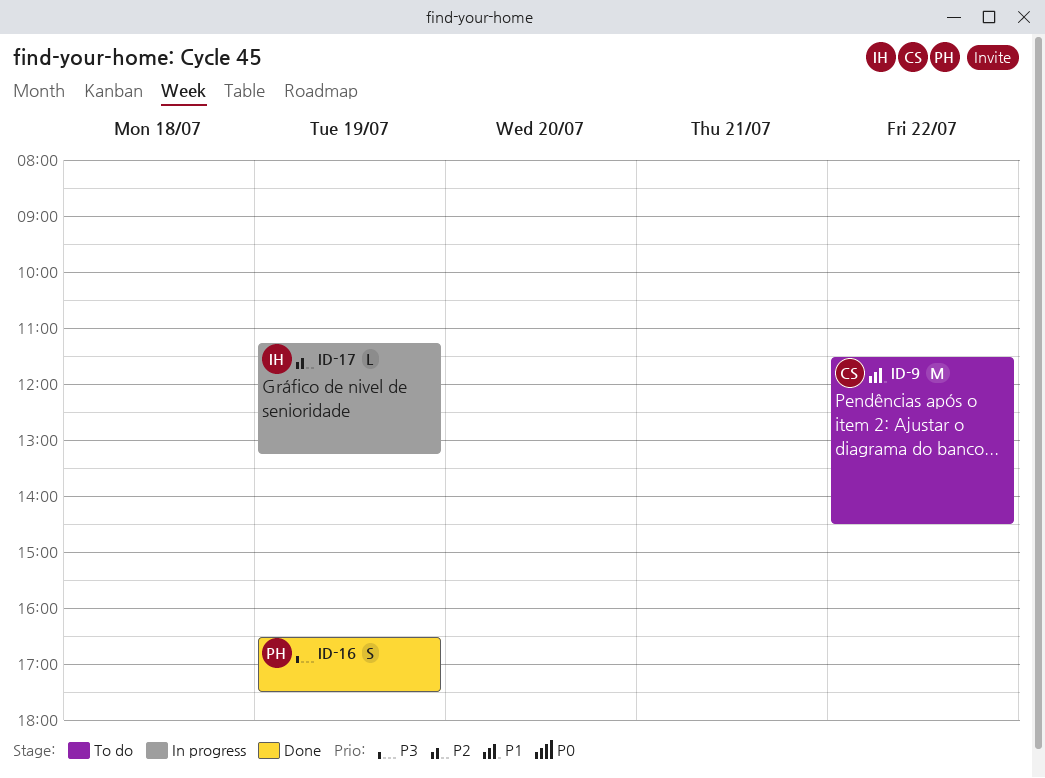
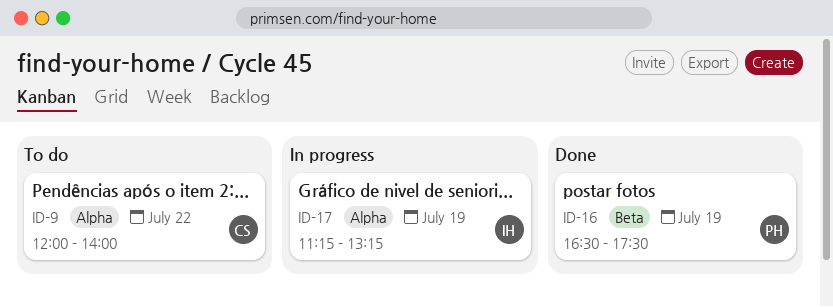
ID-9, begins: 11:30 -> 12:00
ID-9, ends: 14:30 -> 14:00

